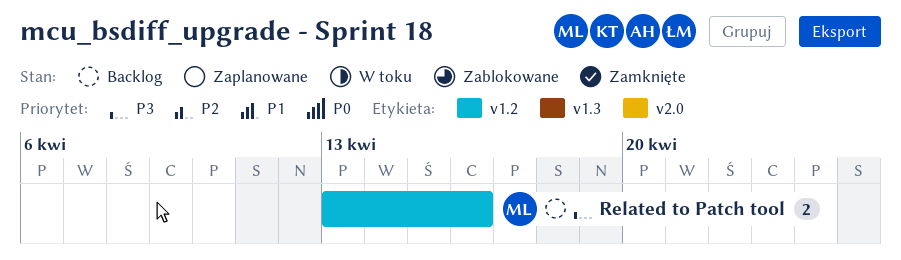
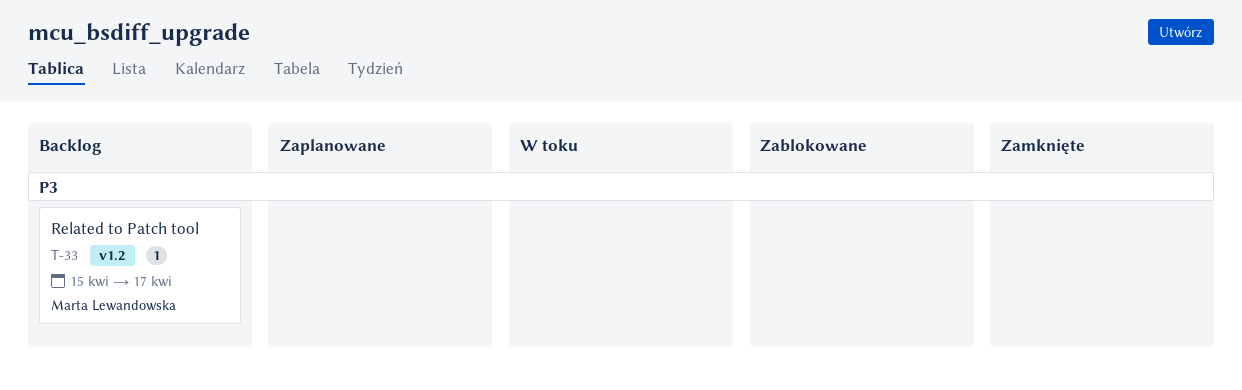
Related to Patch tool, estimate: 2 -> 1
Related to Patch tool, start: Apr 13 -> Apr 15
Related to Patch tool, due: Apr 16 -> Apr 17

